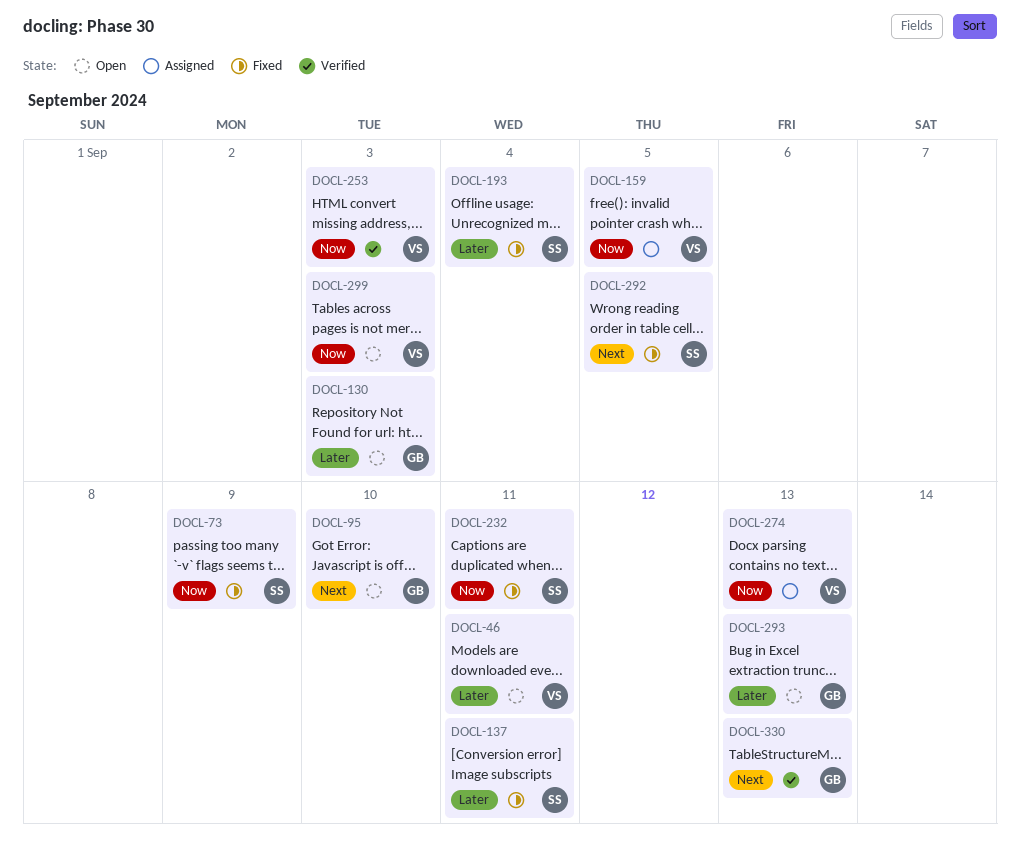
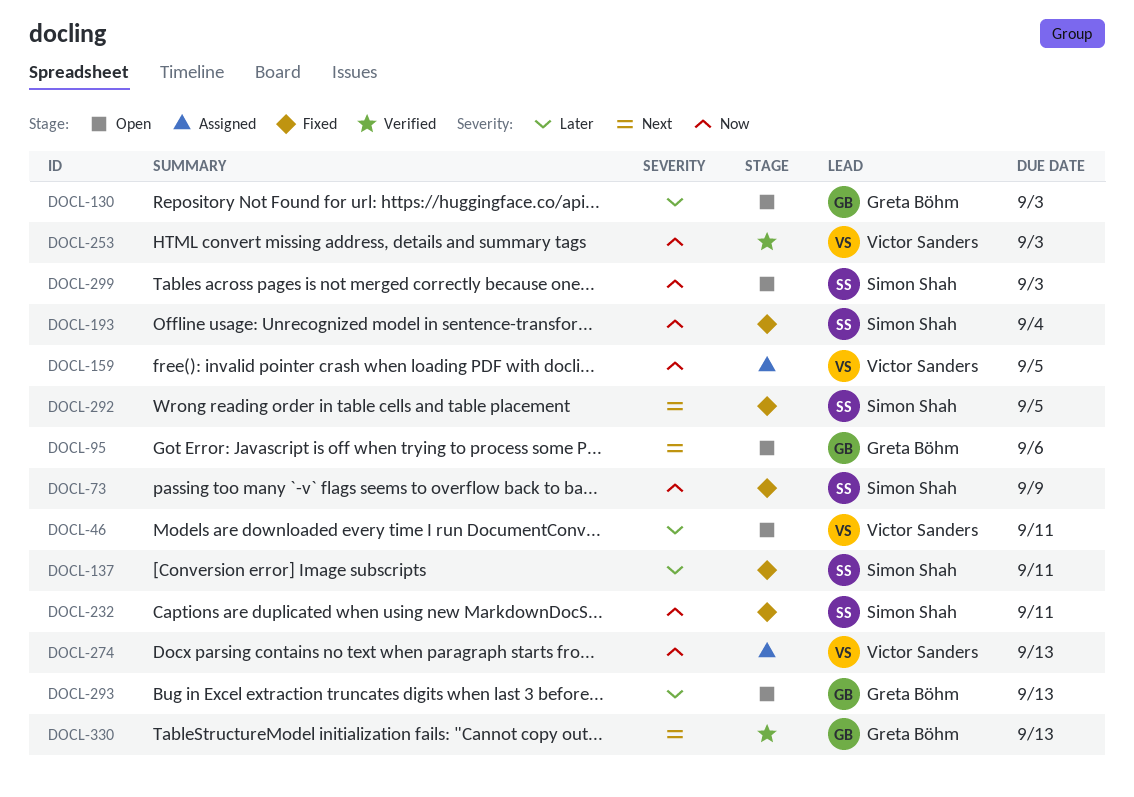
DOCL-95, due: Sep 10 -> Sep 6
DOCL-193, priority: Later -> Now
DOCL-299, owner: Victor Sanders -> Simon Shah

